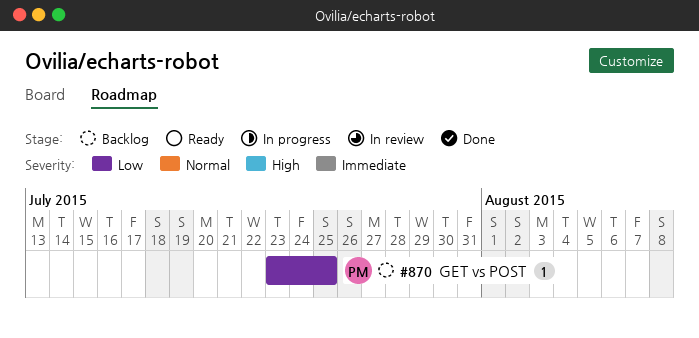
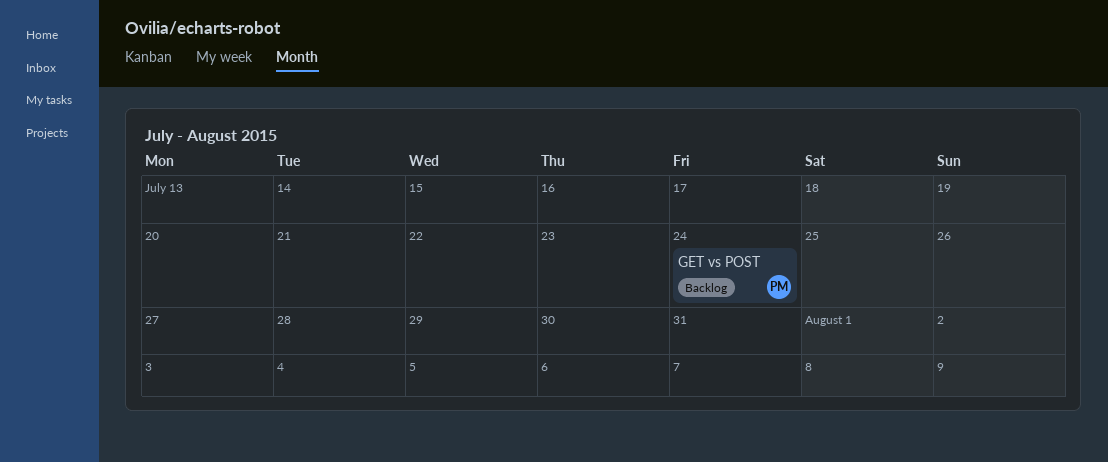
GET vs POST, due: Jul 25 -> Jul 24

